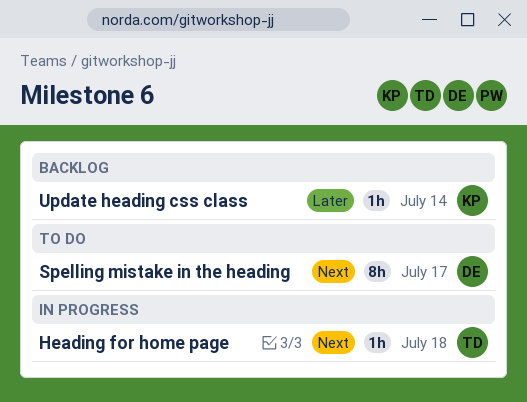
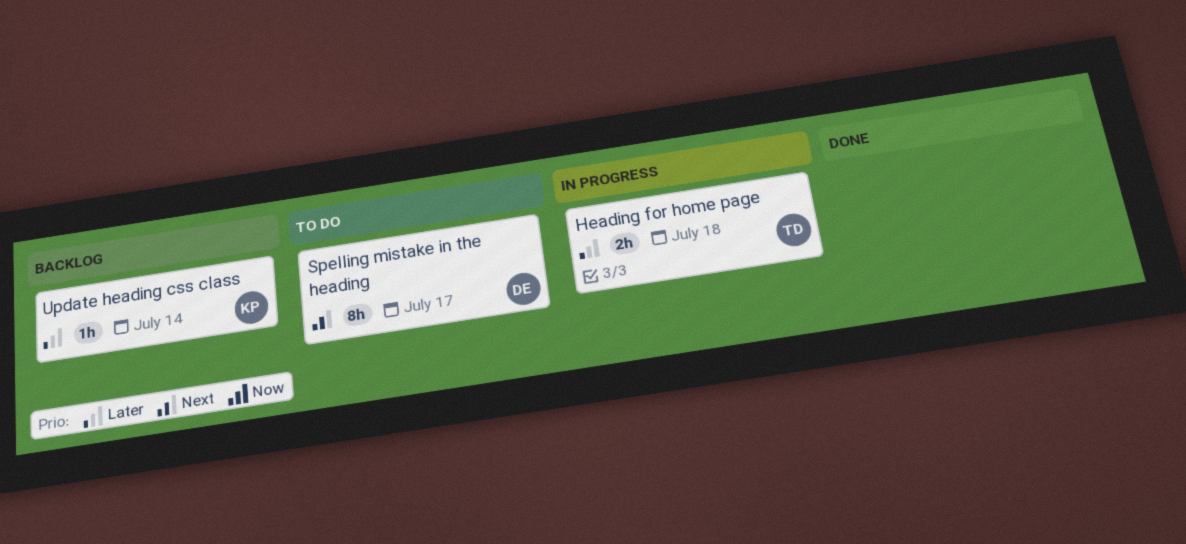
Heading for home page, priority: Next -> Later
Heading for home page, estimate: 1h -> 2h

